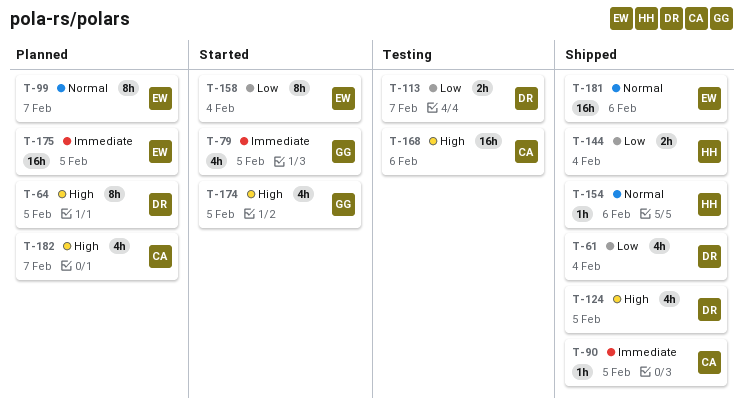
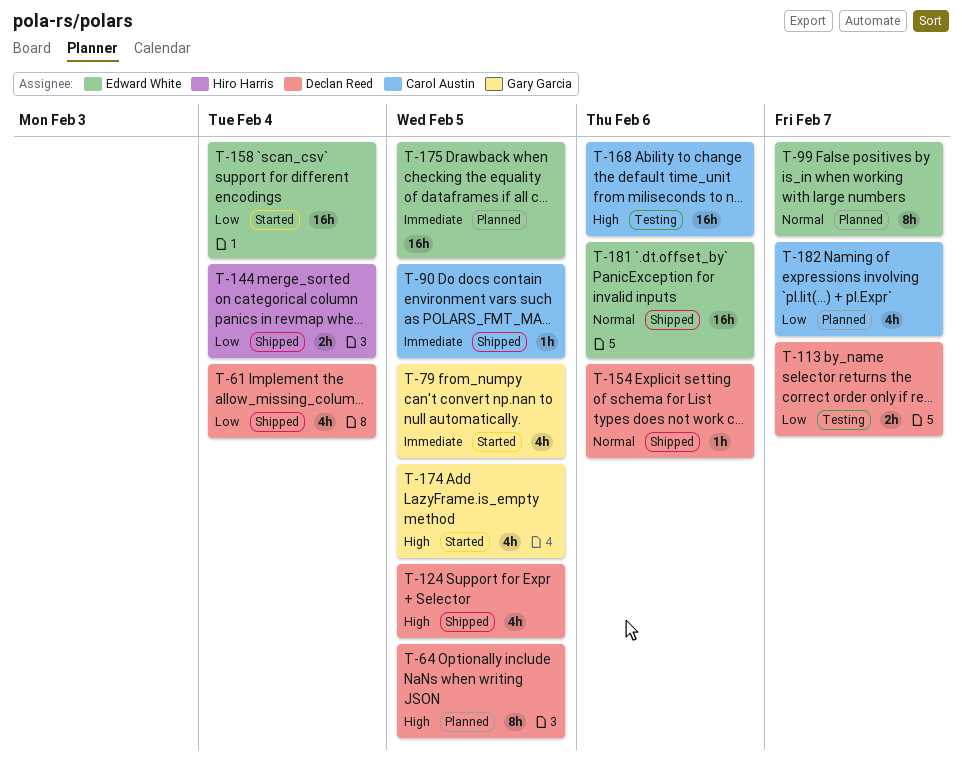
T-154, owner: Hiro Harris -> Declan Reed
T-158, estimate: 8h -> 16h
T-182, priority: High -> Low

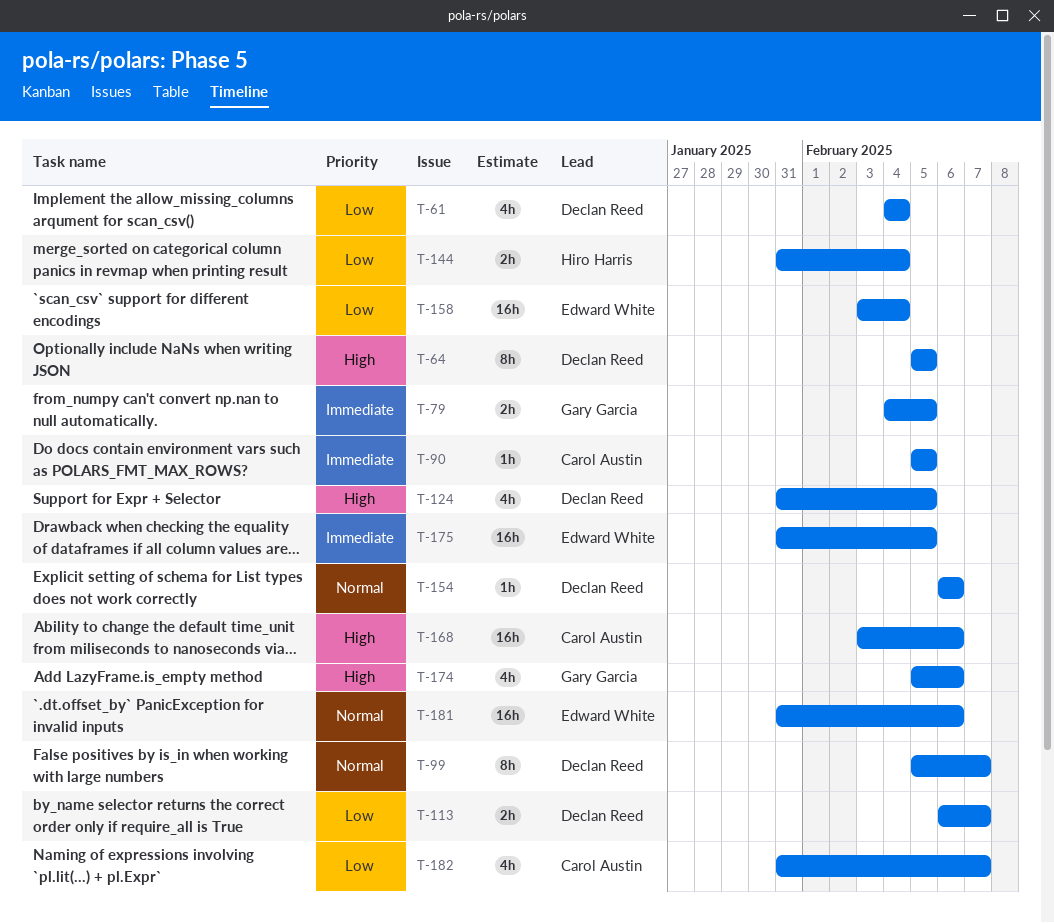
T-79, estimate: 4h -> 2h
T-99, owner: Edward White -> Declan Reed
T-174, due: Feb 5 -> Feb 6

